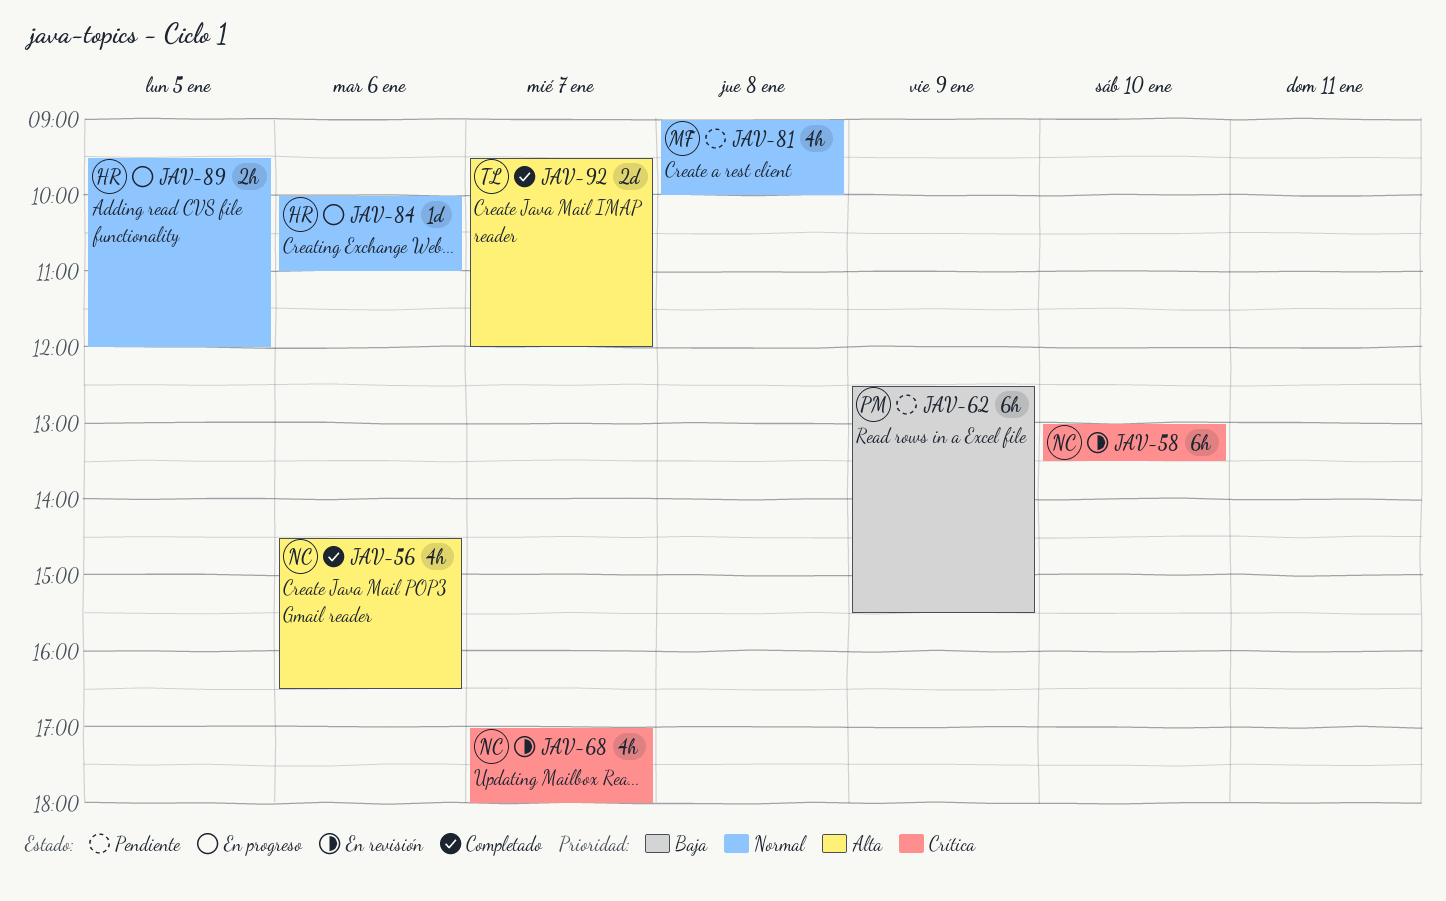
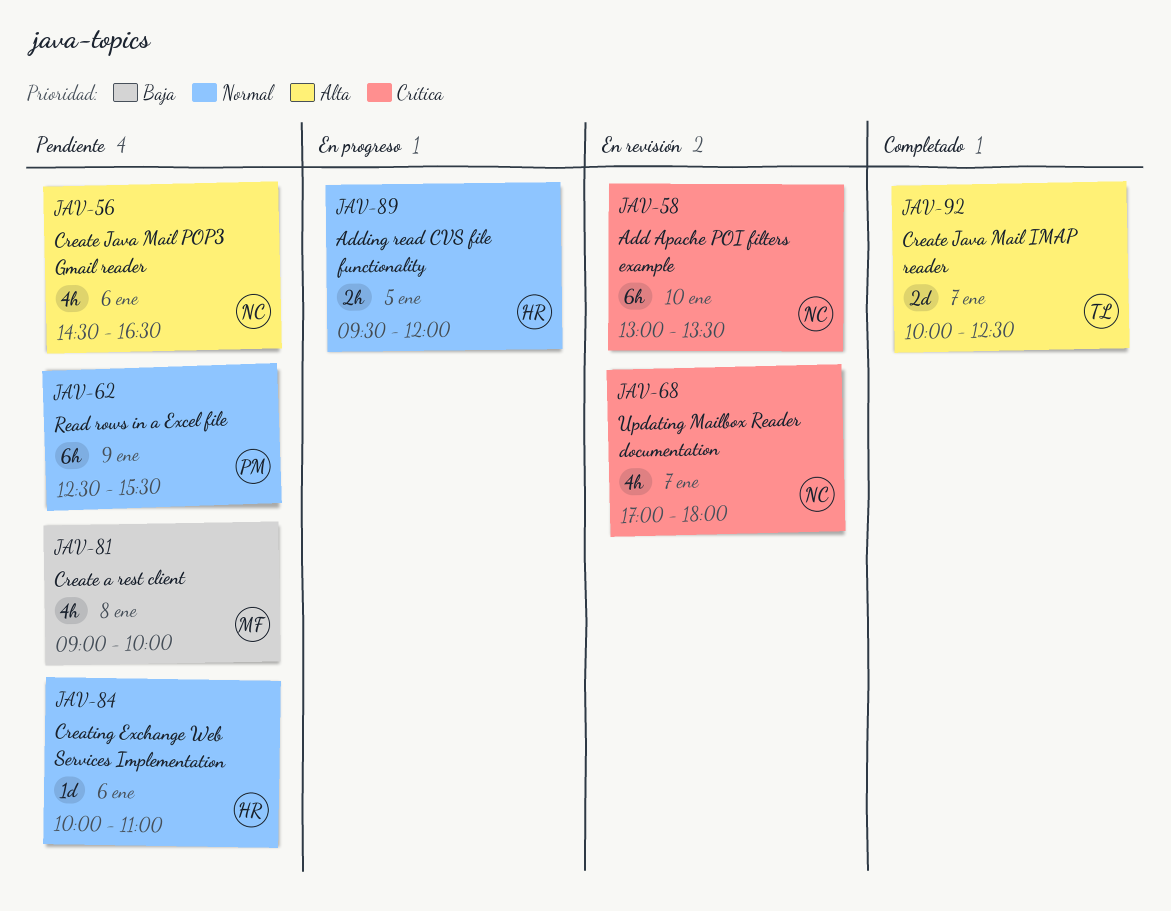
JAV-56, status: Completado -> Pendiente
JAV-62, priority: Baja -> Normal
JAV-81, priority: Normal -> Baja
JAV-84, status: En progreso -> Pendiente
JAV-92, begins: 09:30 -> 10:00
JAV-92, ends: 12:00 -> 12:30

